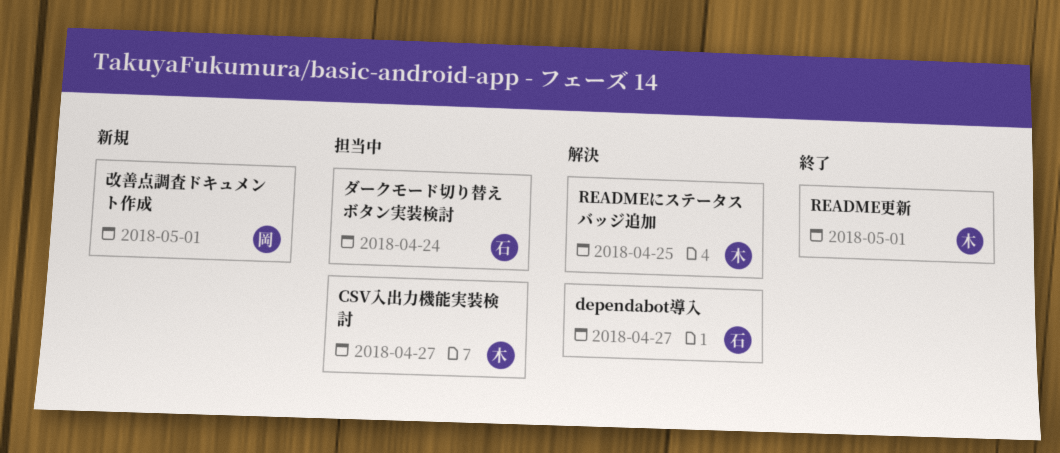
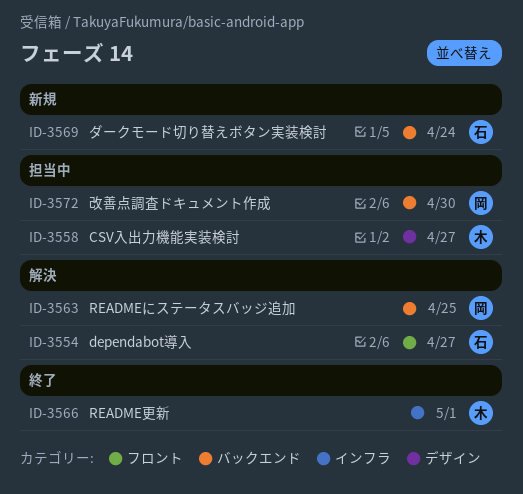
READMEにステータスバッジ追加, owner: 木 -> 岡
ダークモード切り替えボタン実装検討, status: 担当中 -> 新規
改善点調査ドキュメント作成, status: 新規 -> 担当中
改善点調査ドキュメント作成, due: May 1 -> Apr 30

